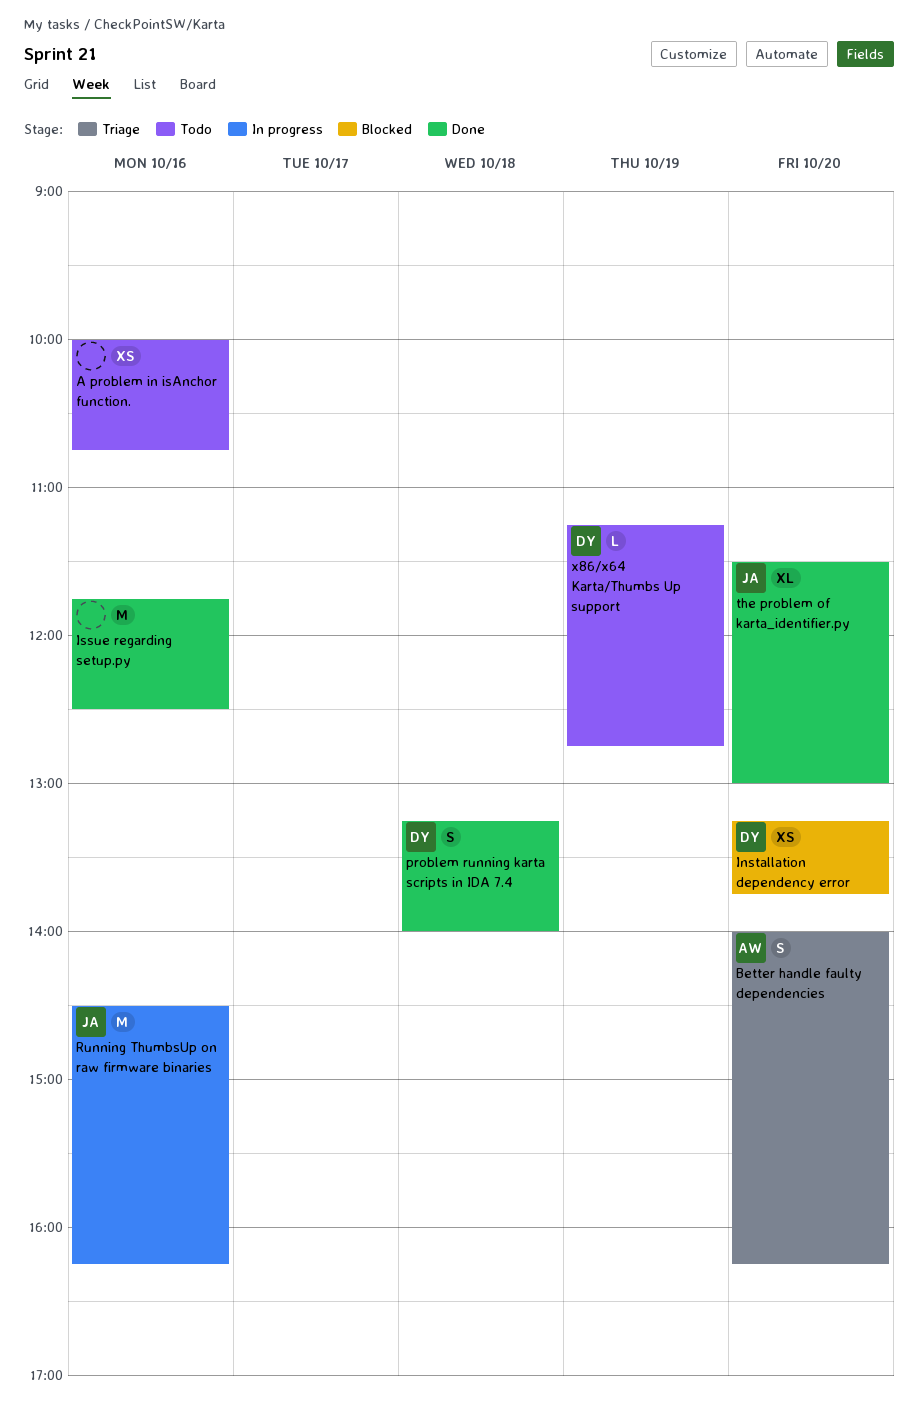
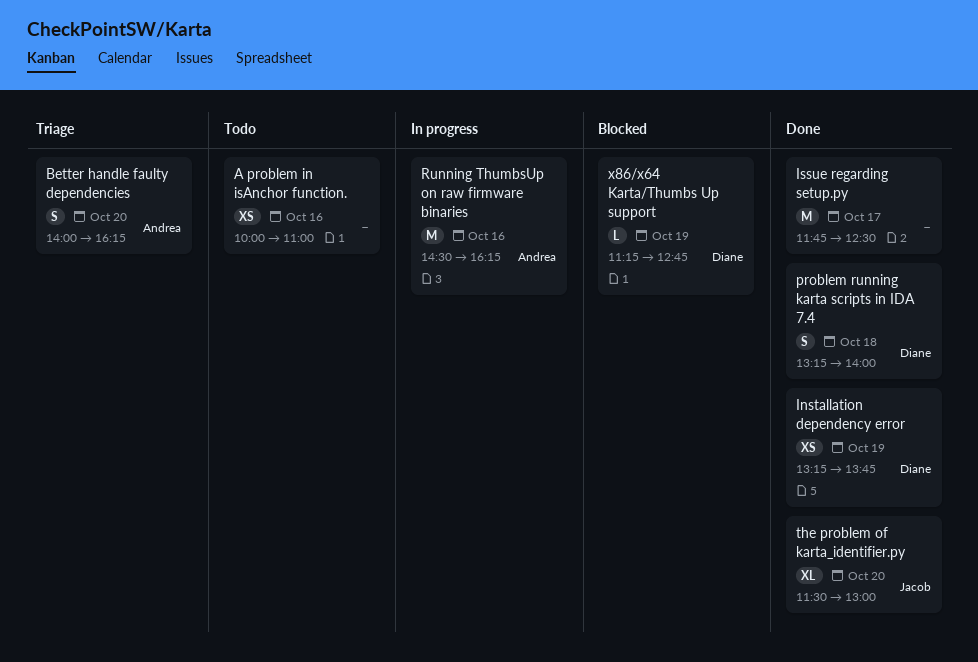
A problem in isAnchor function., ends: 10:45 -> 11:00
Installation dependency error, status: Blocked -> Done
Installation dependency error, day: Oct 20 -> Oct 19
Issue regarding setup.py, day: Oct 16 -> Oct 17
Running ThumbsUp on raw firmware binaries, owner: Jacob -> Andrea
x86/x64 Karta/Thumbs Up support, status: Todo -> Blocked

